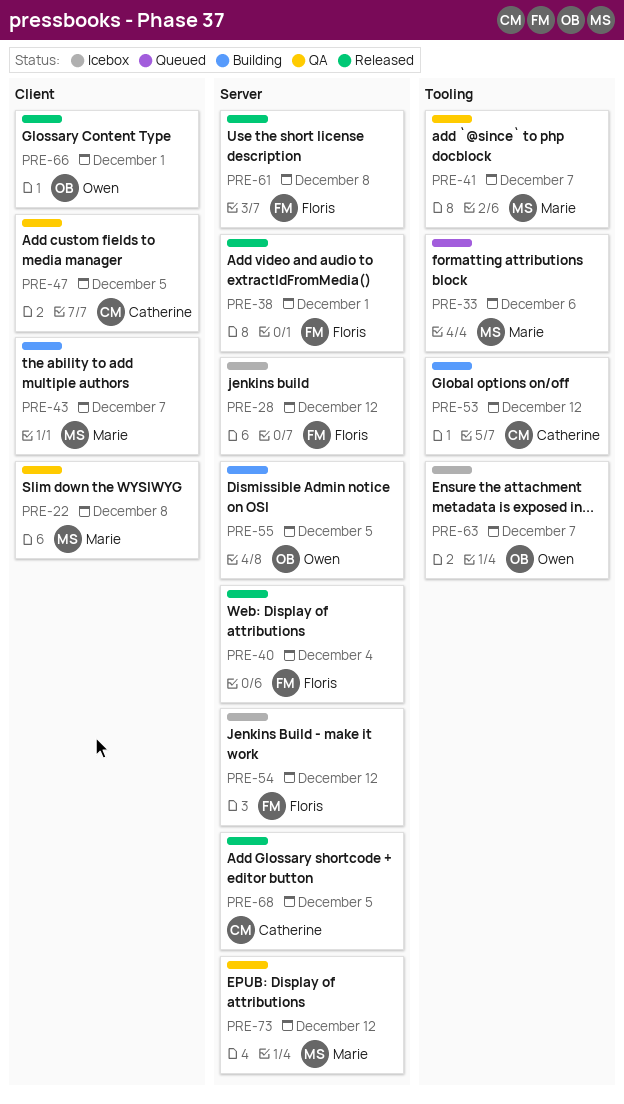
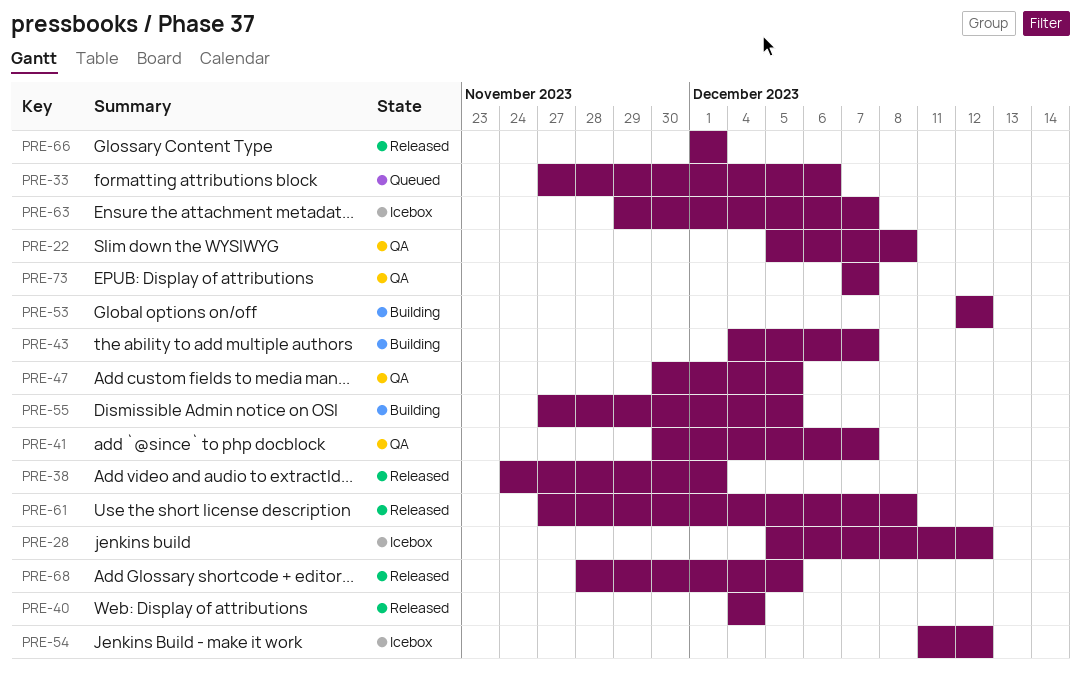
PRE-73, due: Dec 12 -> Dec 7

